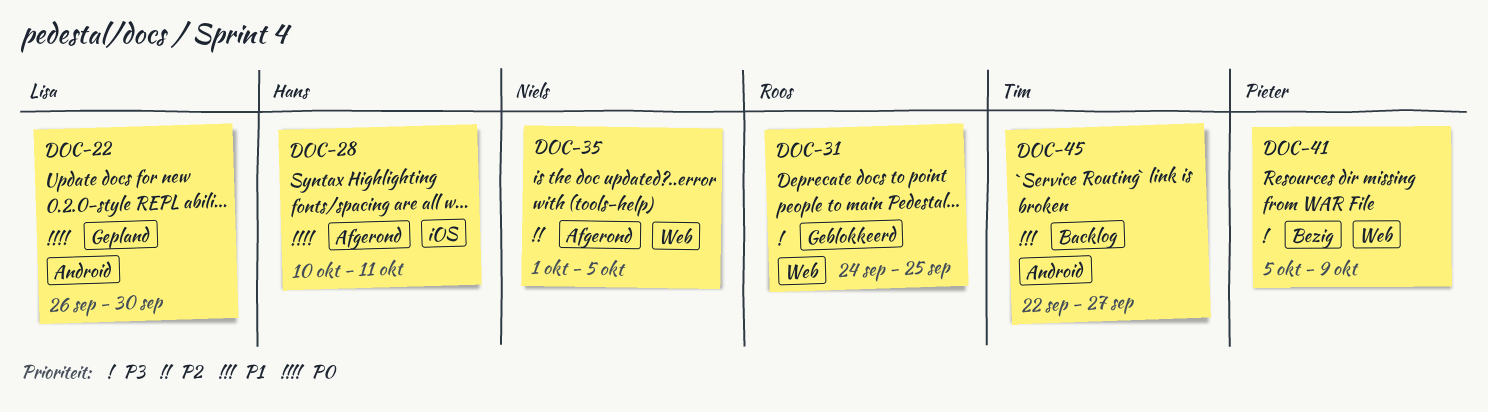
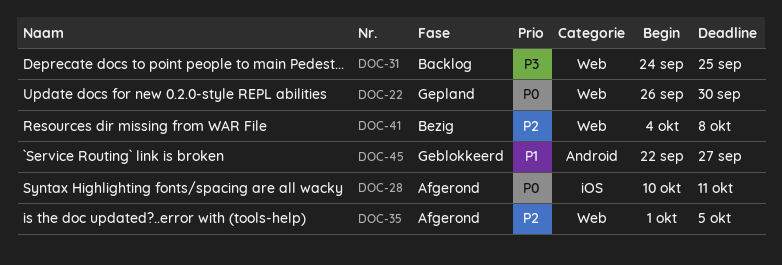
DOC-22, label: Android -> Web
DOC-31, status: Geblokkeerd -> Backlog
DOC-41, priority: P3 -> P2
DOC-41, start: Oct 5 -> Oct 4
DOC-41, due: Oct 9 -> Oct 8
DOC-45, status: Backlog -> Geblokkeerd

